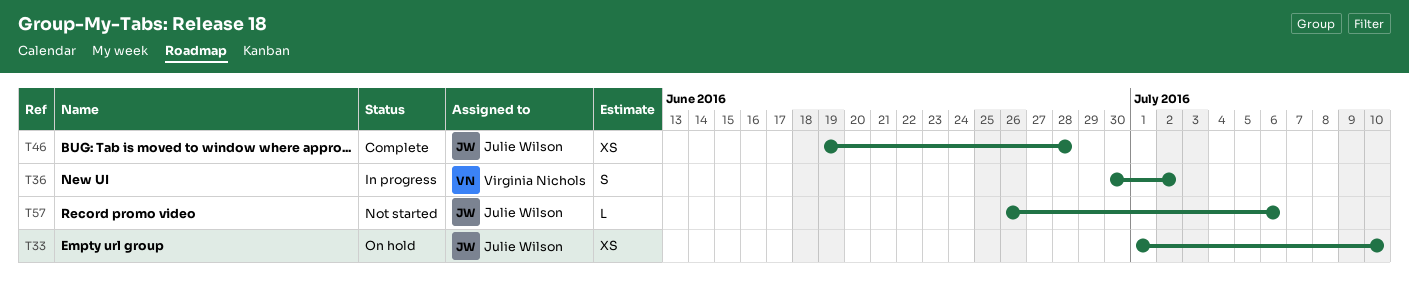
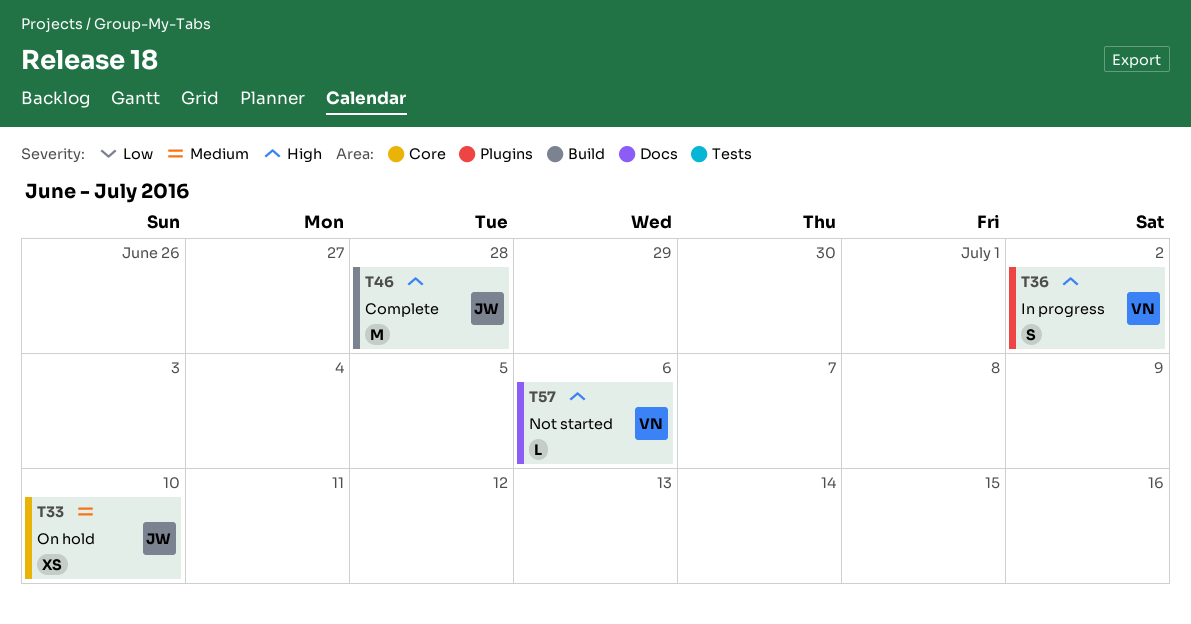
T46, estimate: XS -> M
T57, owner: Julie Wilson -> Virginia Nichols

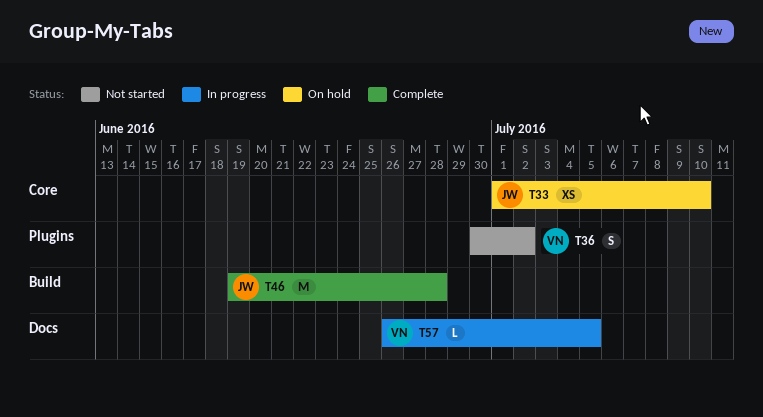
T36, status: In progress -> Not started
T57, status: Not started -> In progress
T57, due: Jul 6 -> Jul 5

